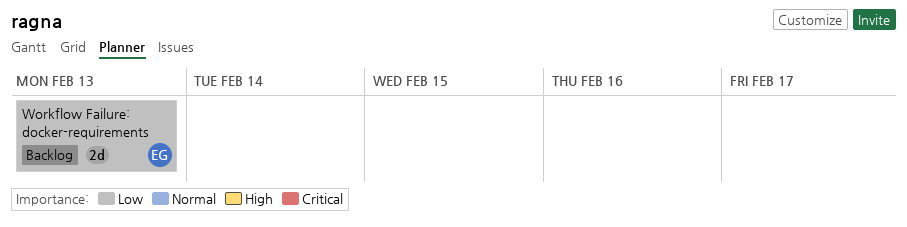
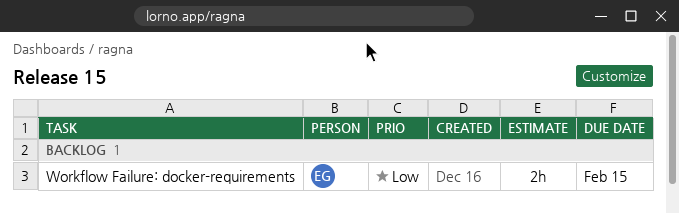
Workflow Failure: docker-requirements, estimate: 2d -> 2h
Workflow Failure: docker-requirements, due: Feb 13 -> Feb 15

